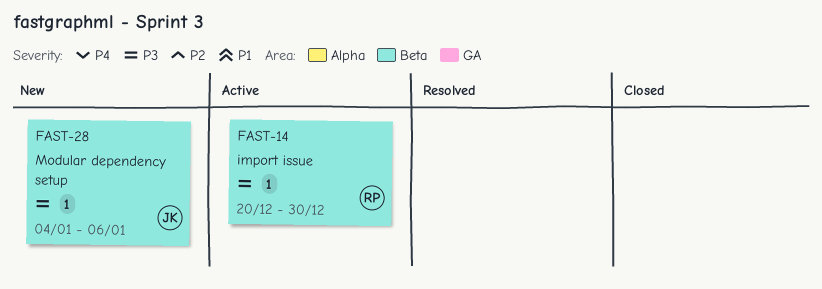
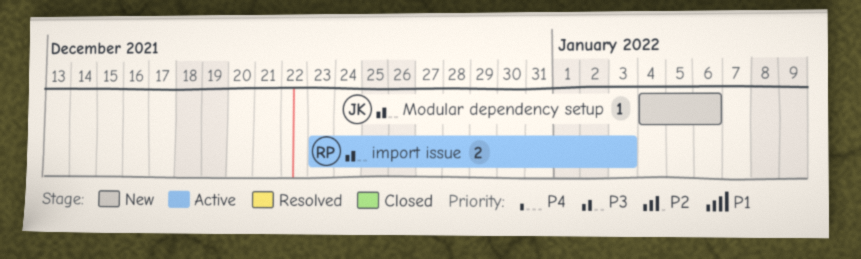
import issue, estimate: 1 -> 2
import issue, start: Dec 20 -> Dec 23
import issue, due: Dec 30 -> Jan 3

